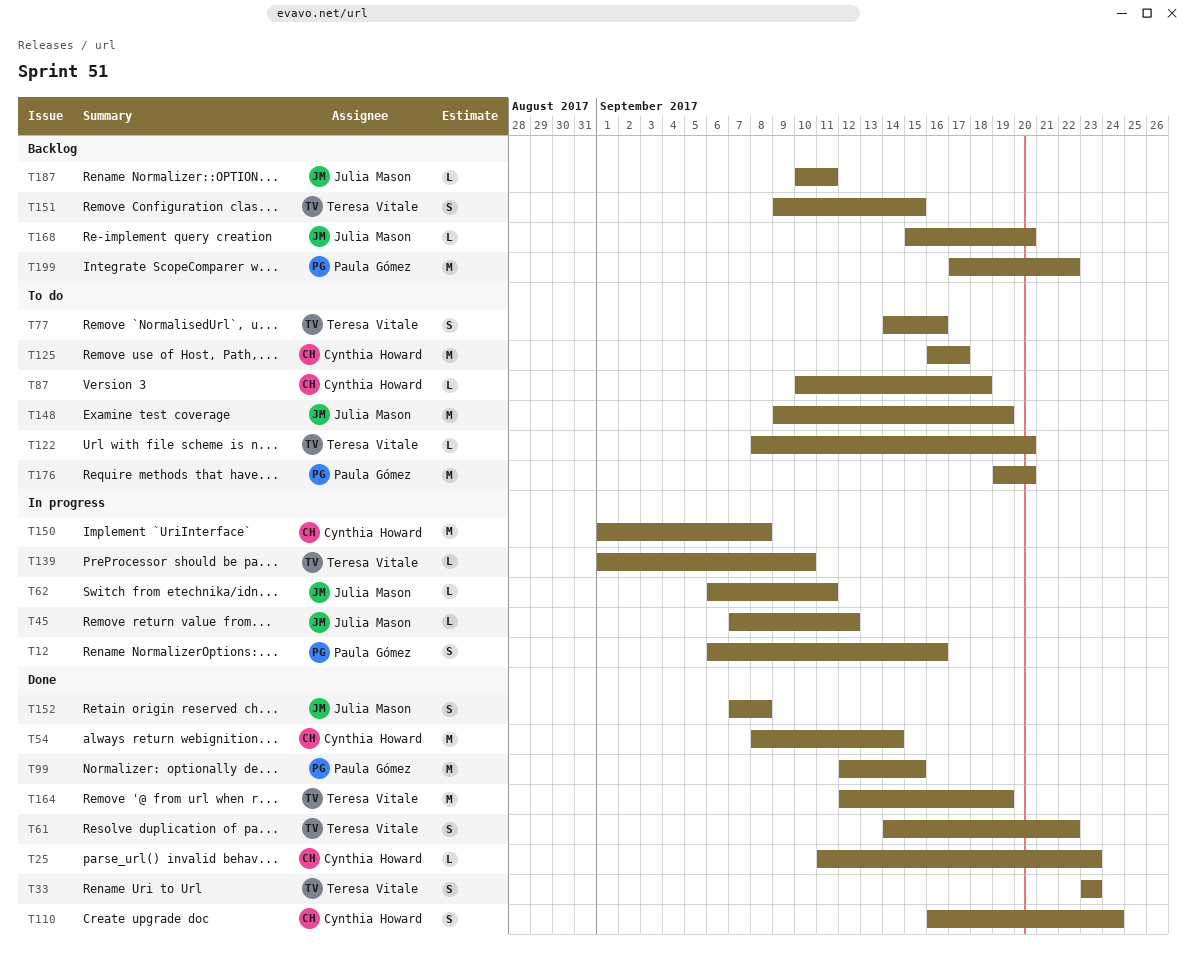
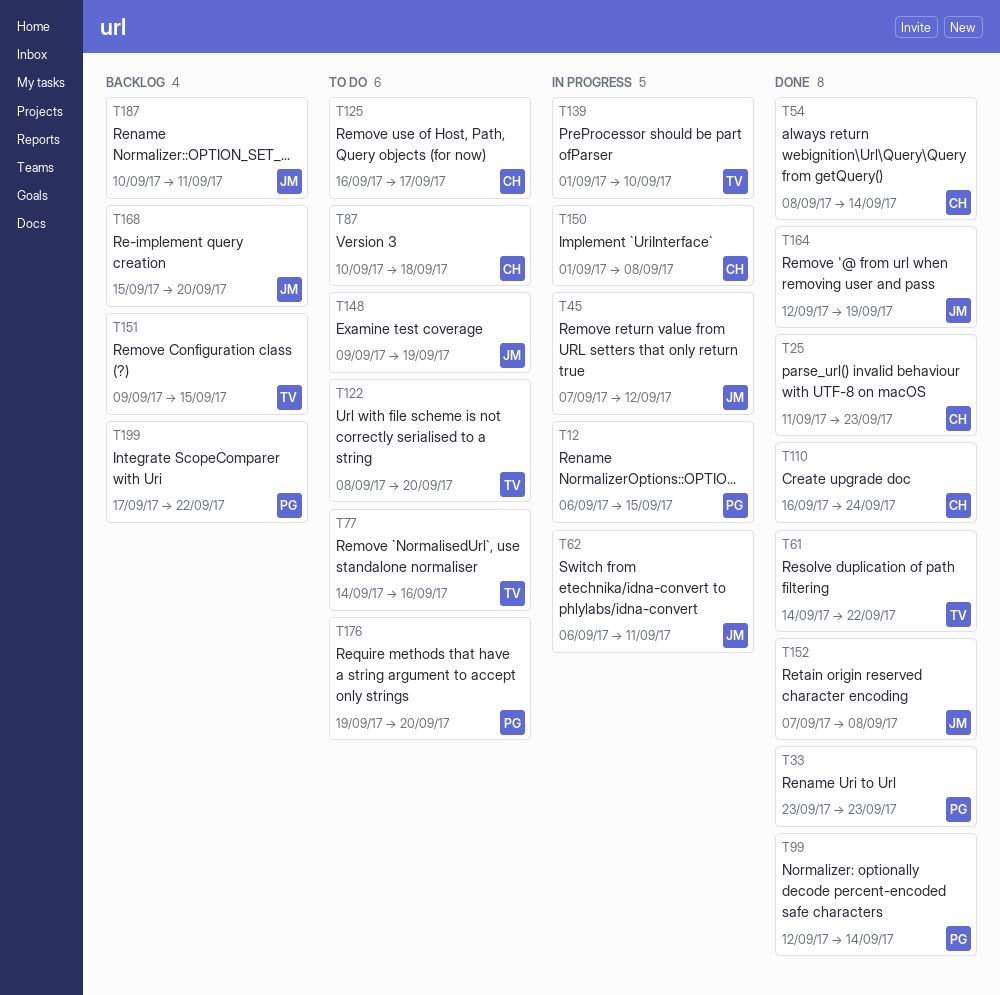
T12, due: Sep 16 -> Sep 15
T33, owner: Teresa Vitale -> Paula Gómez
T99, due: Sep 15 -> Sep 14
T164, owner: Teresa Vitale -> Julia Mason

